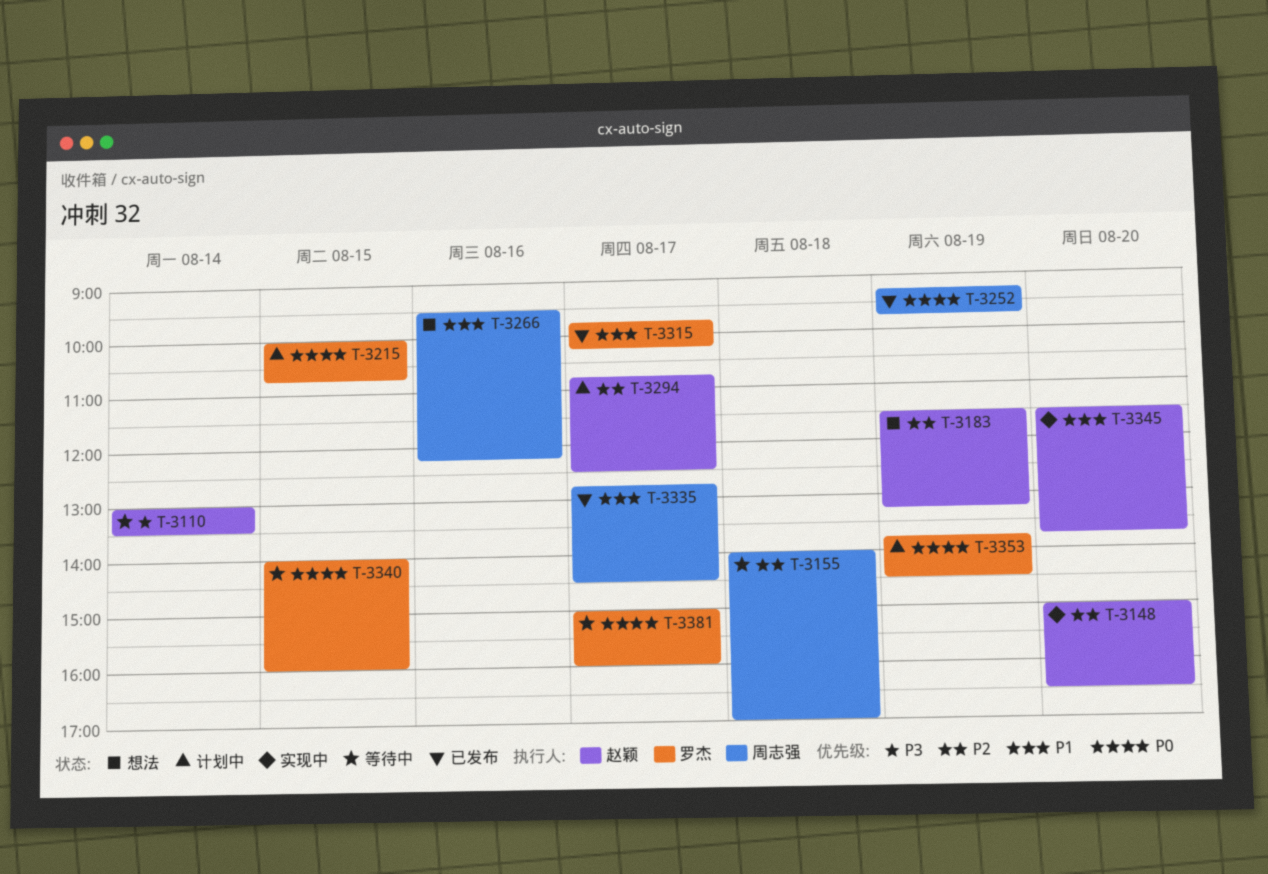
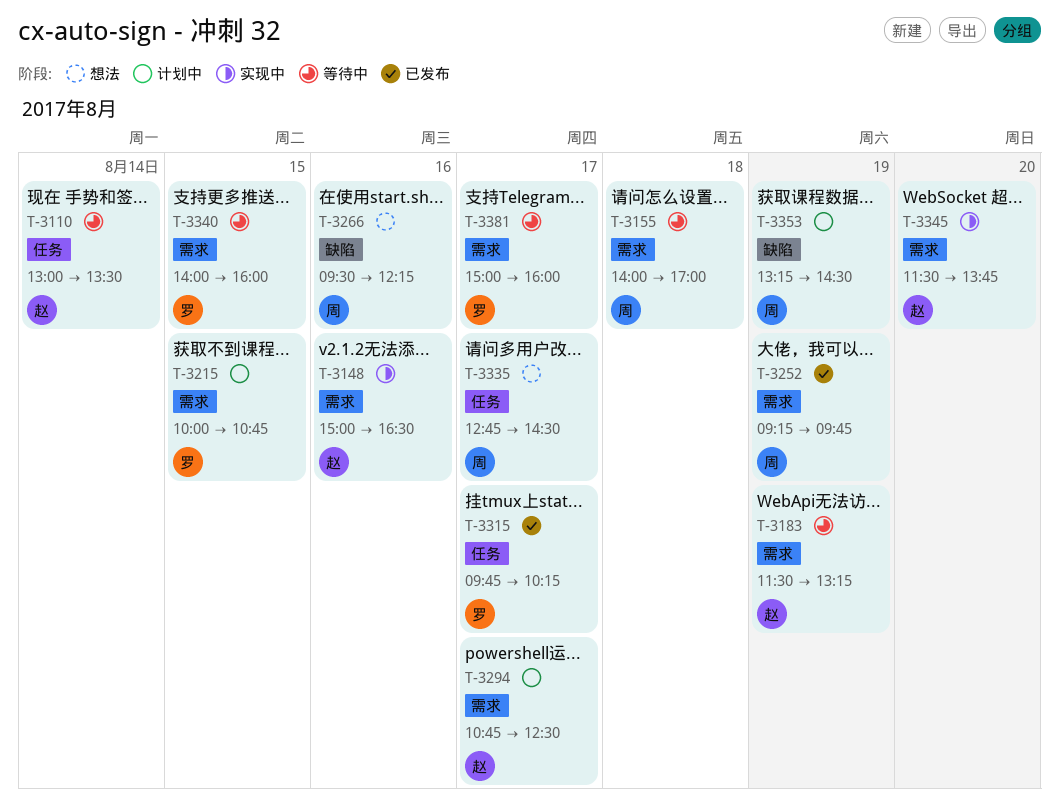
T-3148, day: Aug 20 -> Aug 16
T-3183, status: 想法 -> 等待中
T-3335, status: 已发布 -> 想法
T-3353, owner: 罗杰 -> 周志强
T-3353, begins: 13:45 -> 13:15

